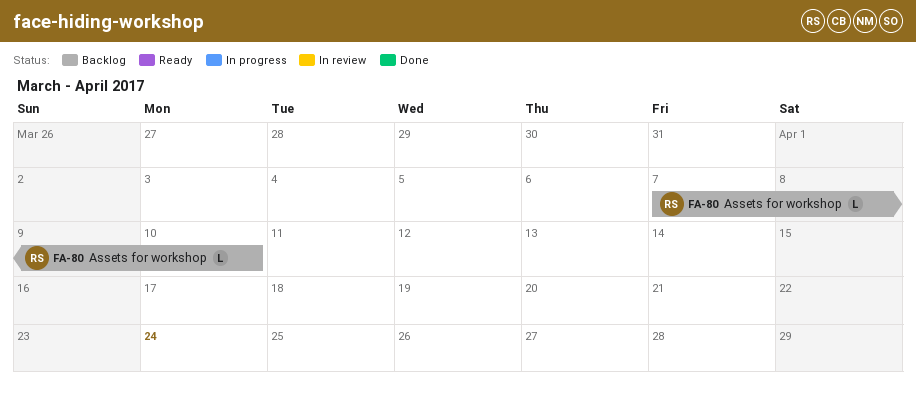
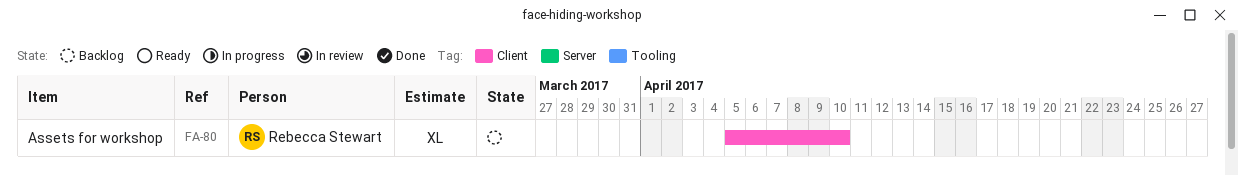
FA-80, estimate: L -> XL
FA-80, start: Apr 7 -> Apr 5

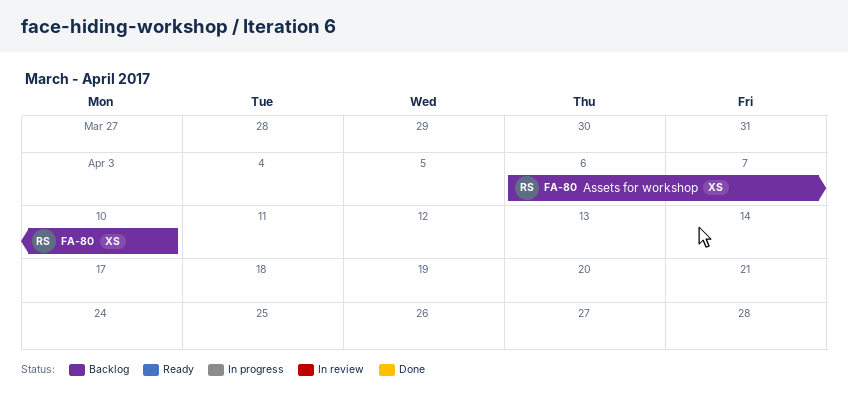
FA-80, estimate: XL -> XS
FA-80, start: Apr 5 -> Apr 6

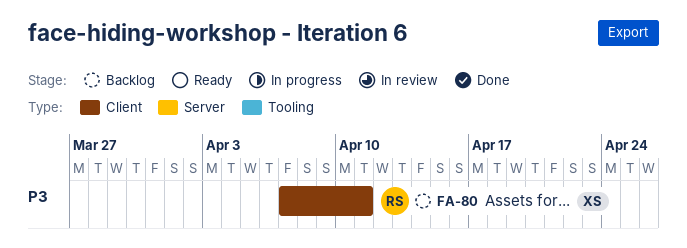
FA-80, start: Apr 6 -> Apr 7
FA-80, due: Apr 10 -> Apr 11

